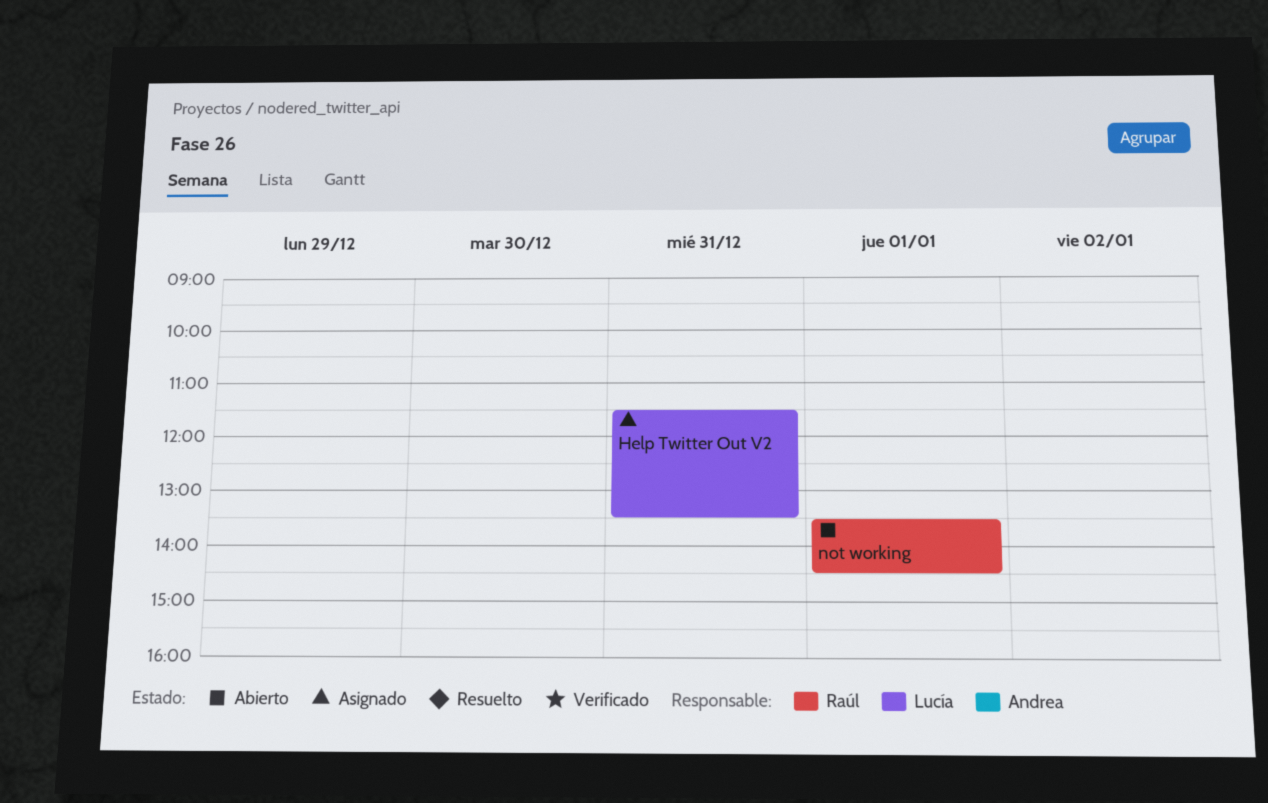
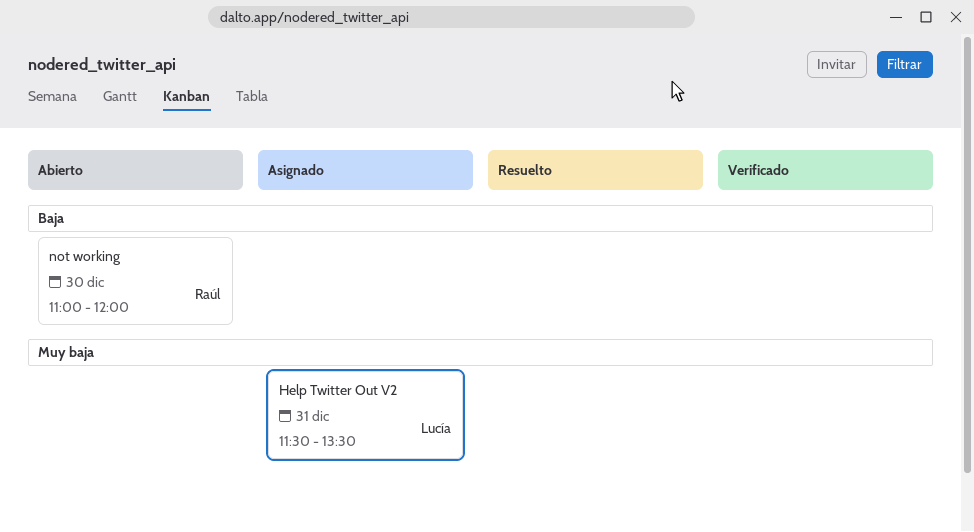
not working, day: Jan 1 -> Dec 30
not working, begins: 13:30 -> 11:00
not working, ends: 14:30 -> 12:00

